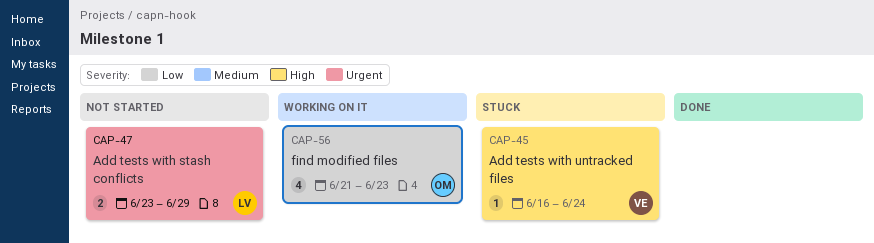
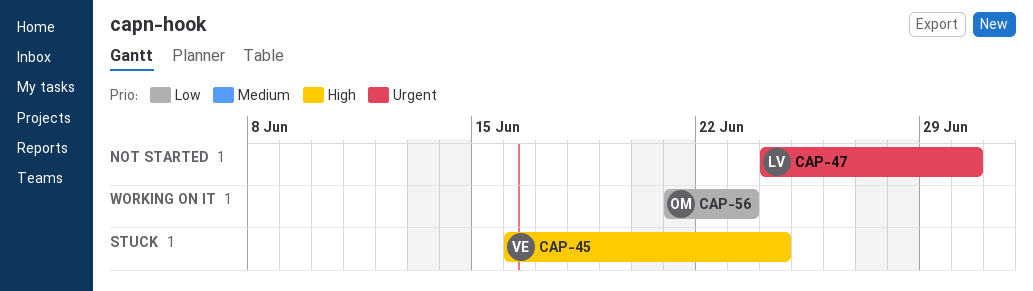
CAP-47, start: Jun 23 -> Jun 24
CAP-47, due: Jun 29 -> Jun 30

